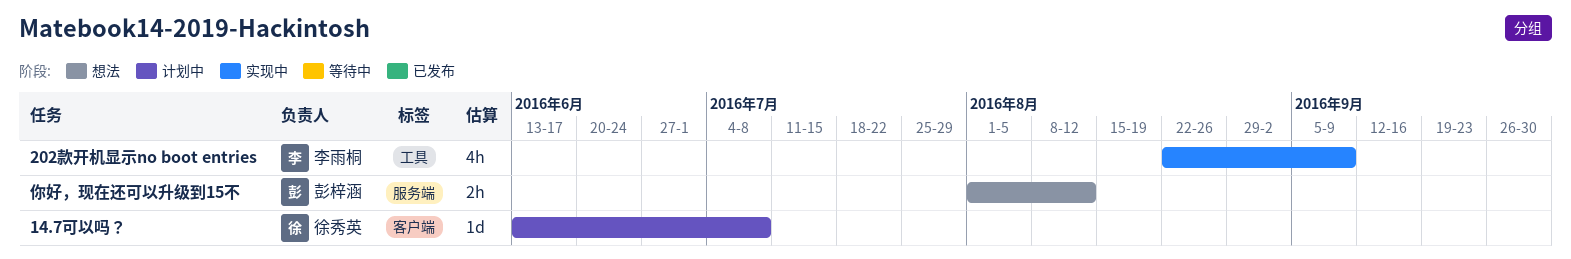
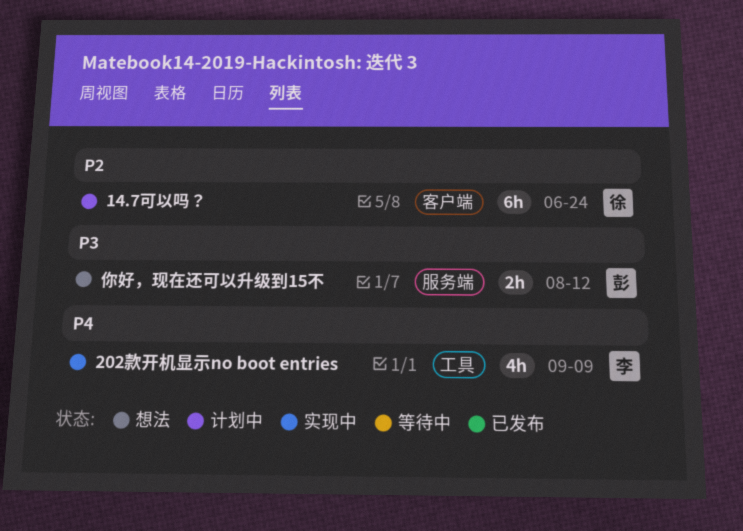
14.7可以吗？, estimate: 1d -> 6h
14.7可以吗？, due: Jul 8 -> Jun 24

